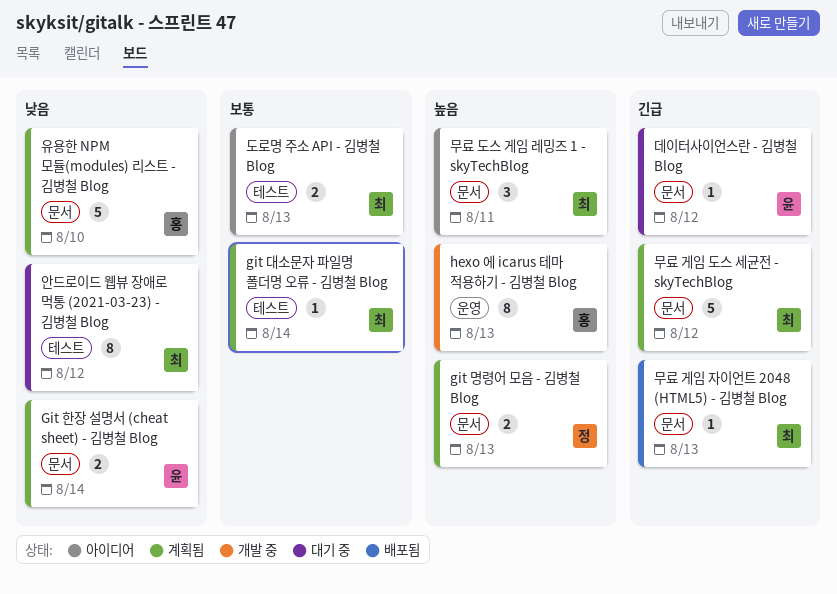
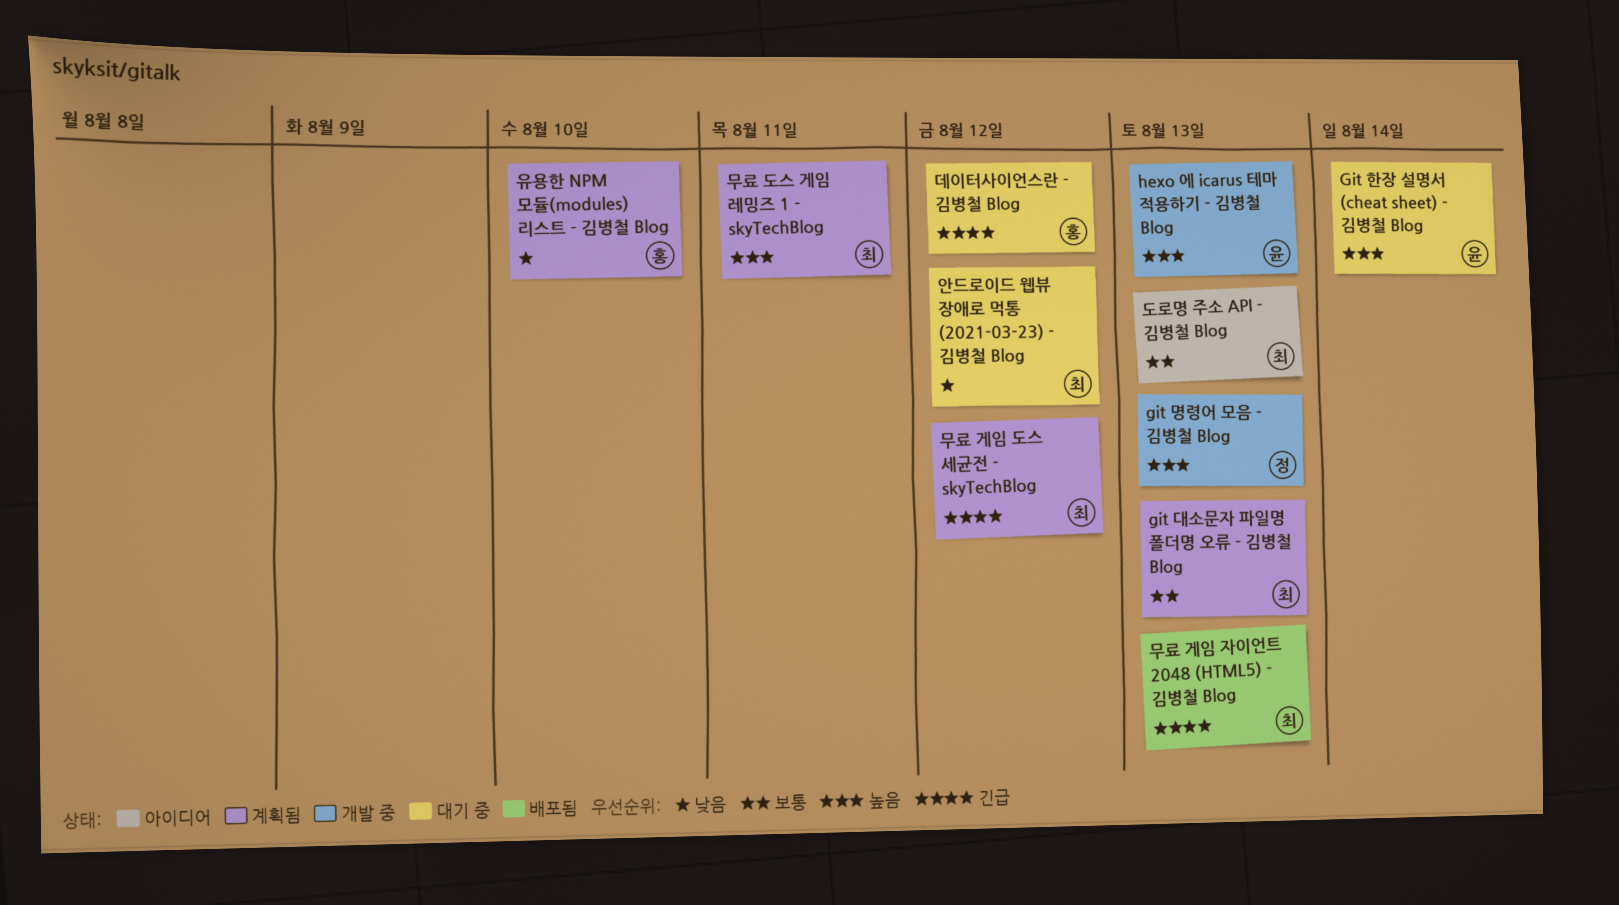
git 대소문자 파일명 폴더명 오류 - 김병철 Blog, due: Aug 14 -> Aug 13
git 명령어 모음 - 김병철 Blog, status: 계획됨 -> 개발 중
Git 한장 설명서 (cheat sheet) - 김병철 Blog, status: 계획됨 -> 대기 중
Git 한장 설명서 (cheat sheet) - 김병철 Blog, priority: 낮음 -> 높음
hexo 에 icarus 테마 적용하기 - 김병철 Blog, owner: 홍 -> 윤
데이터사이언스란 - 김병철 Blog, owner: 윤 -> 홍
무료 도스 게임 레밍즈 1 - skyTechBlog, status: 아이디어 -> 계획됨

